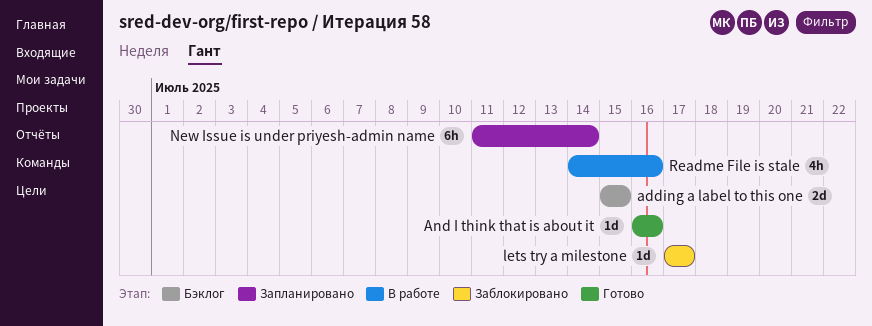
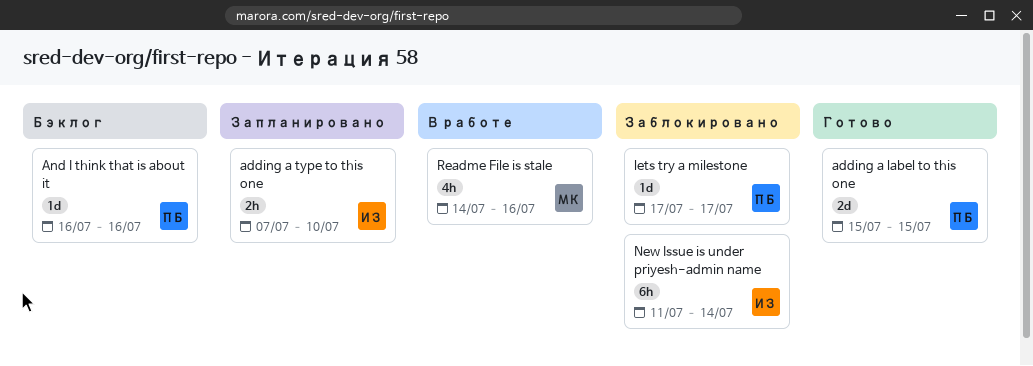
adding a label to this one, status: Бэклог -> Готово
adding a type to this one: none -> present
And I think that is about it, status: Готово -> Бэклог
New Issue is under priyesh-admin name, status: Запланировано -> Заблокировано

